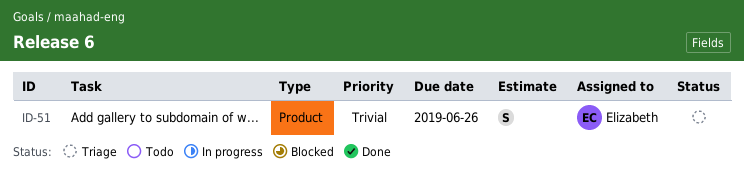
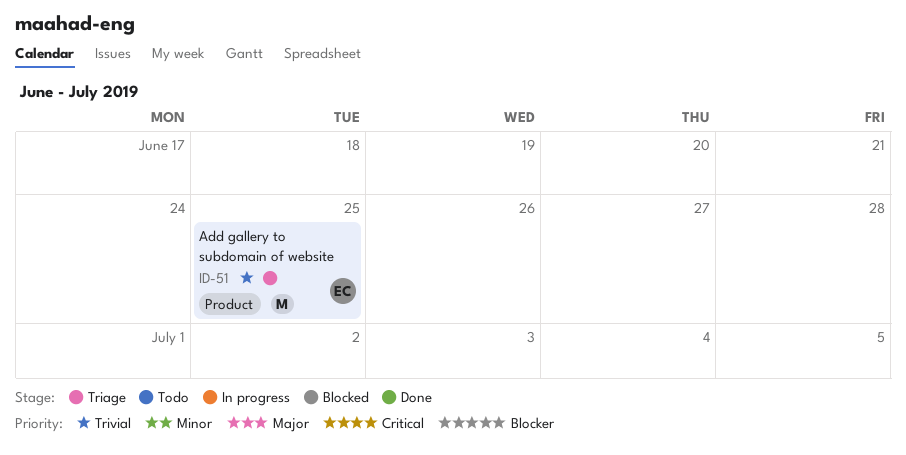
ID-51, estimate: S -> M
ID-51, due: Jun 26 -> Jun 25

